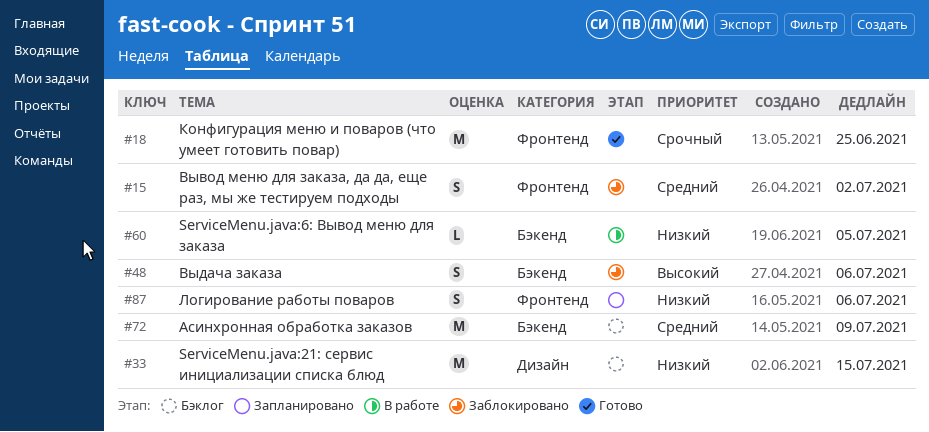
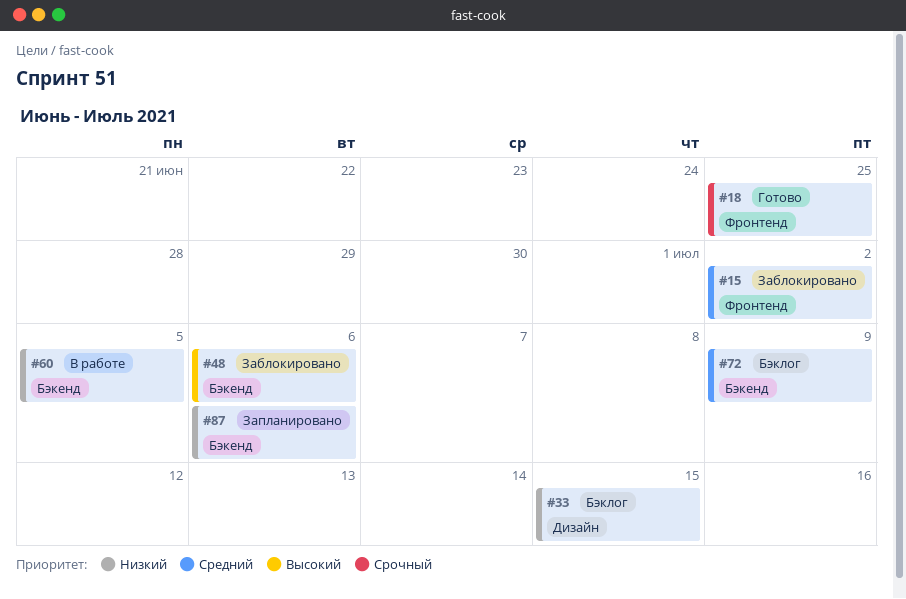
#87, label: Фронтенд -> Бэкенд

